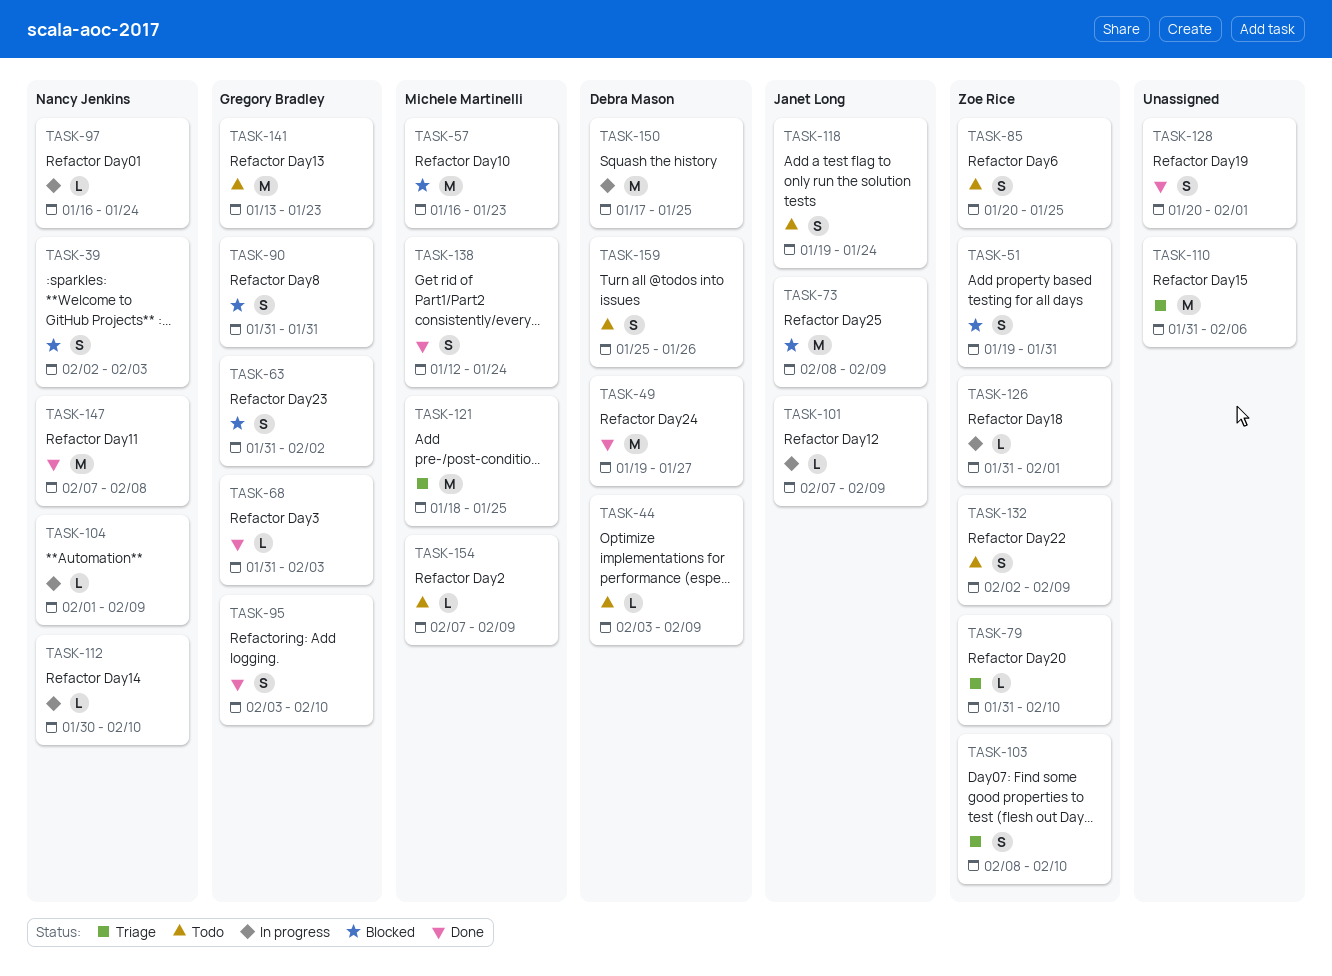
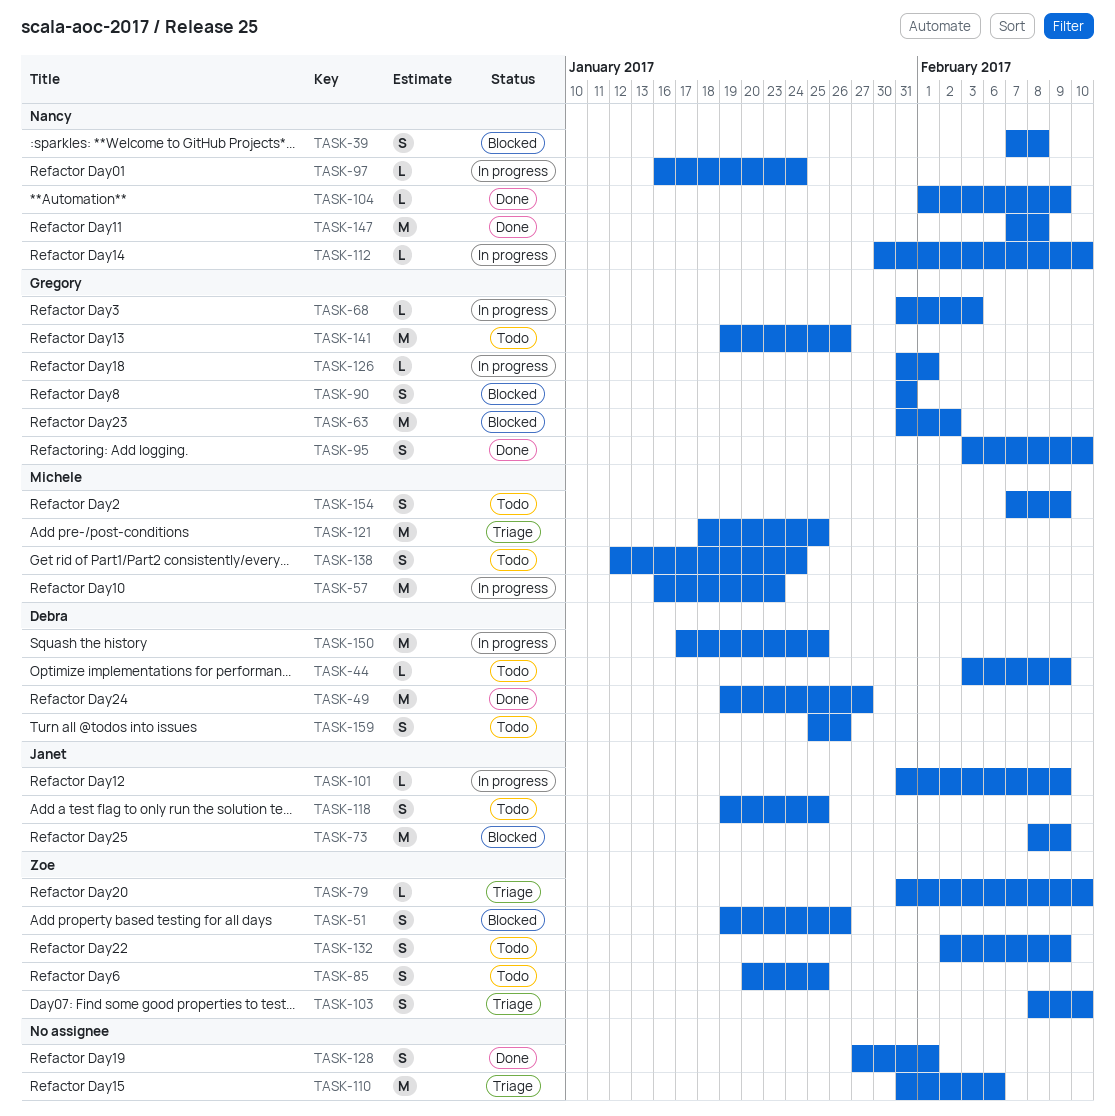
TASK-39, start: Feb 2 -> Feb 7
TASK-39, due: Feb 3 -> Feb 8
TASK-51, due: Jan 31 -> Jan 26
TASK-57, status: Blocked -> In progress
TASK-63, estimate: S -> M
TASK-68, status: Done -> In progress
TASK-101, start: Feb 7 -> Jan 31
TASK-104, status: In progress -> Done
TASK-118, due: Jan 24 -> Jan 25
TASK-126, owner: Zoe Rice -> Gregory Bradley
TASK-128, start: Jan 20 -> Jan 27
TASK-138, status: Done -> Todo
TASK-141, start: Jan 13 -> Jan 19
TASK-141, due: Jan 23 -> Jan 26
TASK-154, estimate: L -> S

